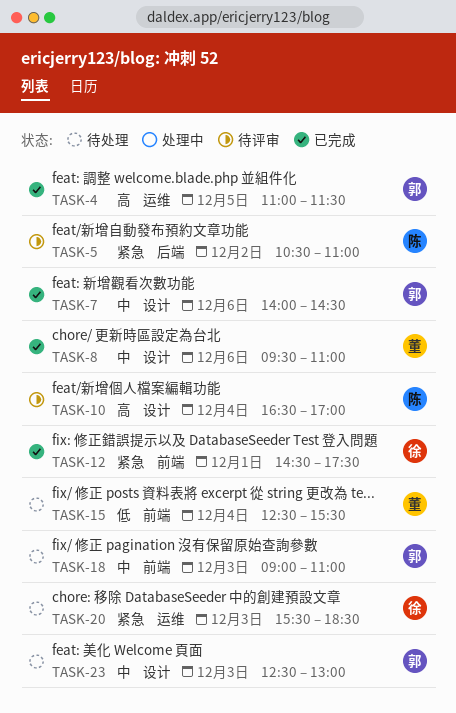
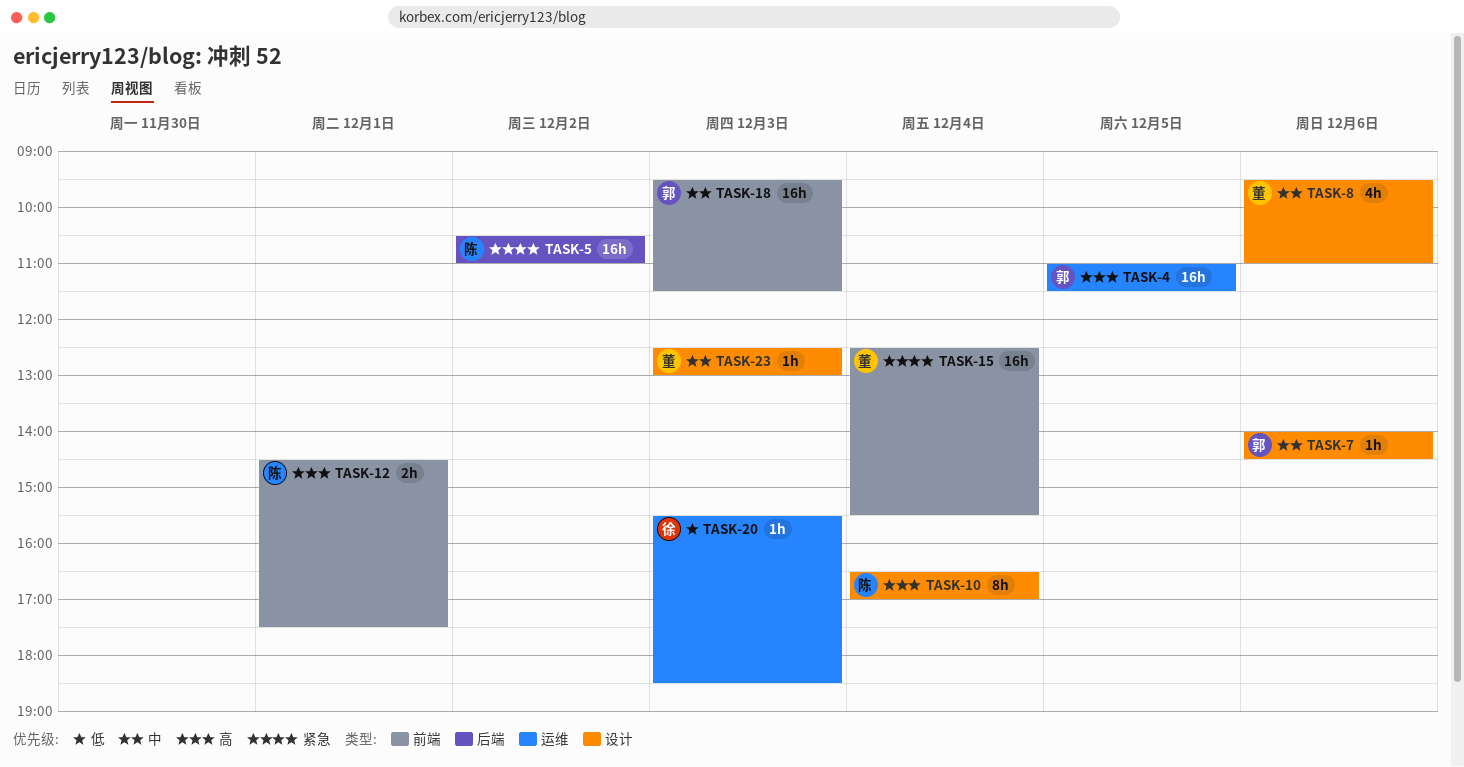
TASK-12, owner: 徐 -> 陈
TASK-12, priority: 紧急 -> 高
TASK-15, priority: 低 -> 紧急
TASK-18, begins: 09:00 -> 09:30
TASK-18, ends: 11:00 -> 11:30
TASK-20, priority: 紧急 -> 低
TASK-23, owner: 郭 -> 董

